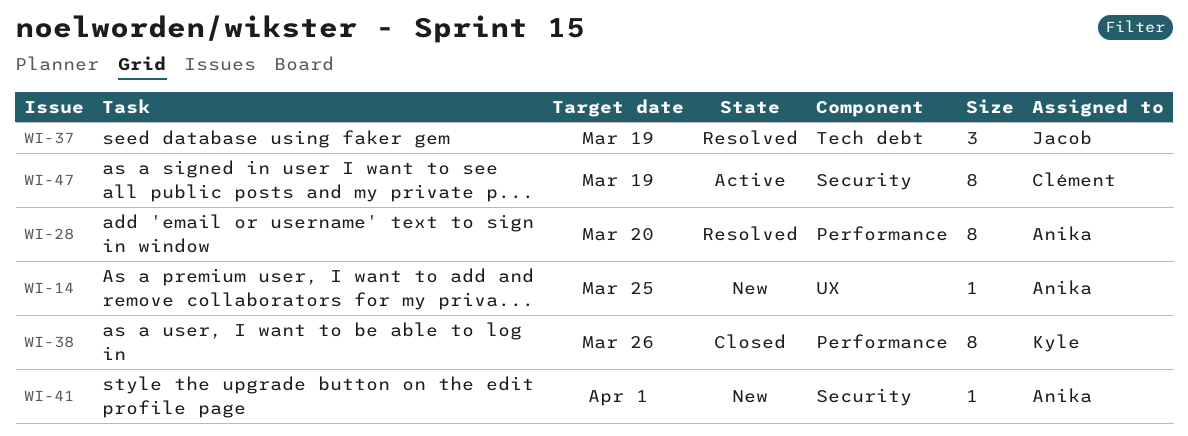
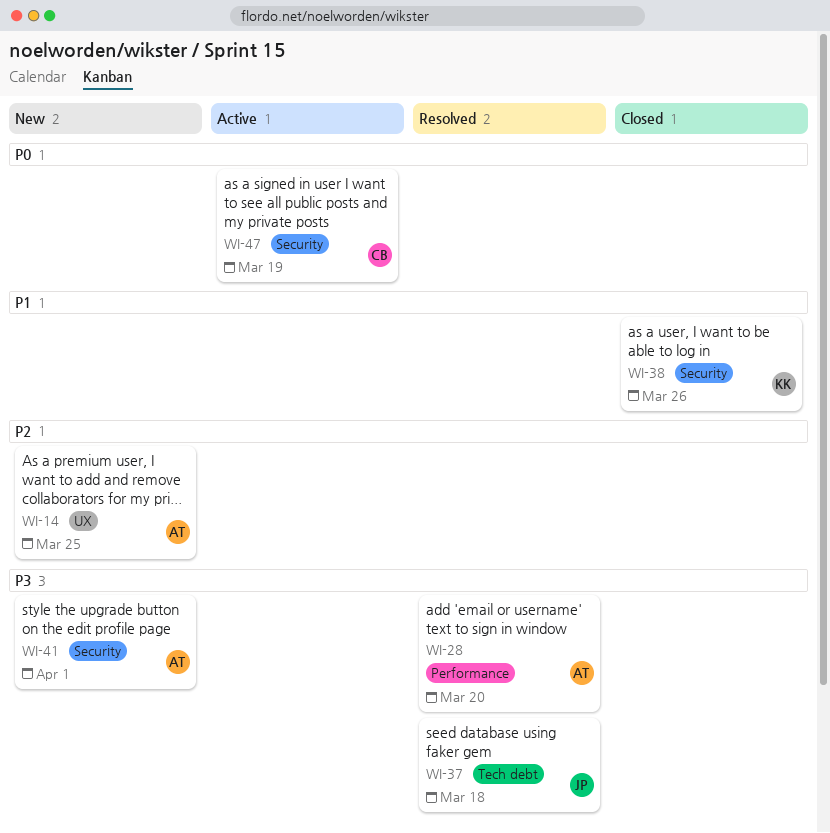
WI-37, due: Mar 19 -> Mar 18
WI-38, label: Performance -> Security

